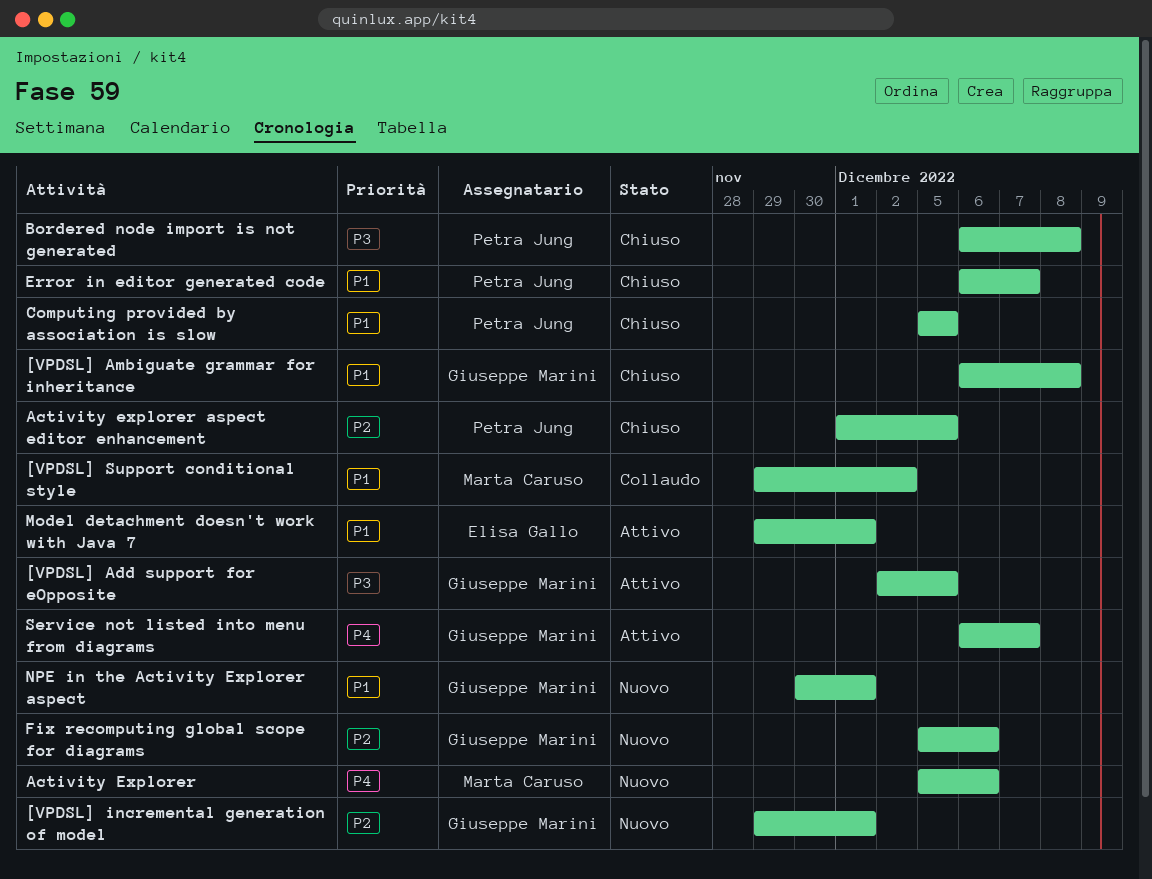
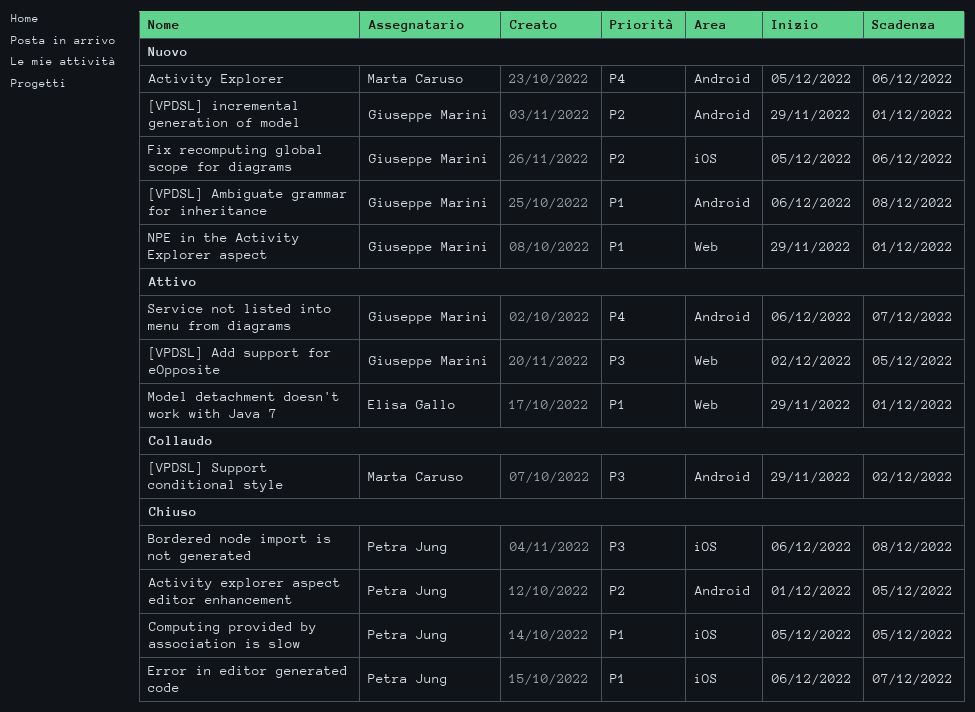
[VPDSL] Ambiguate grammar for inheritance, status: Chiuso -> Nuovo
[VPDSL] Support conditional style, priority: P1 -> P3
NPE in the Activity Explorer aspect, start: Nov 30 -> Nov 29

